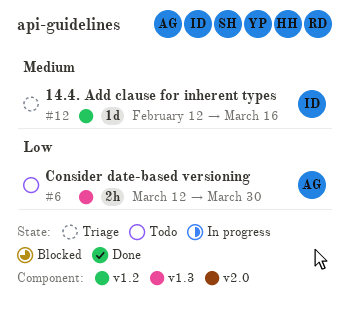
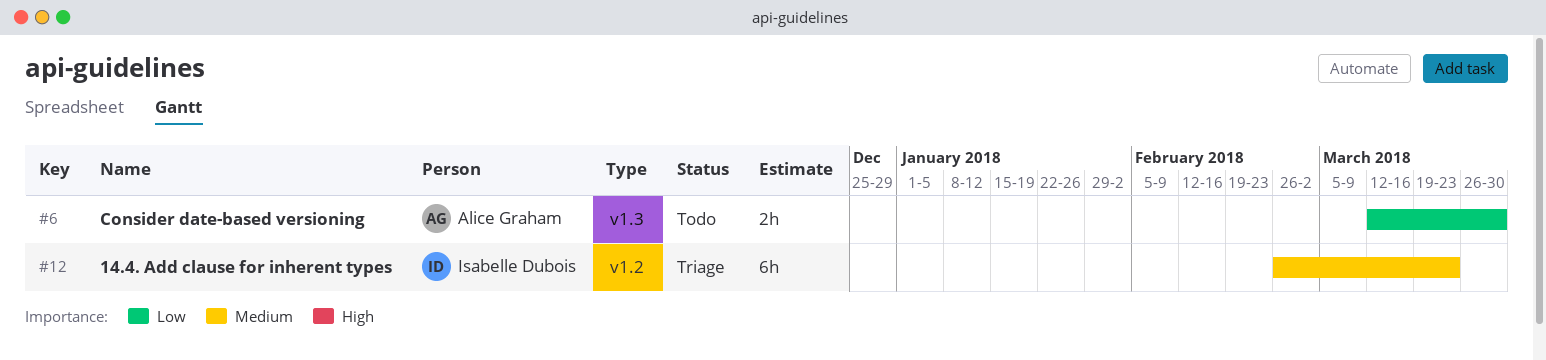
#12, estimate: 1d -> 6h
#12, start: Feb 12 -> Feb 26
#12, due: Mar 16 -> Mar 23

